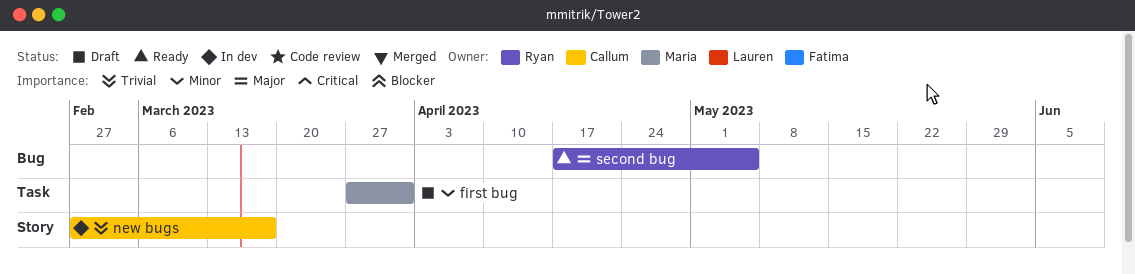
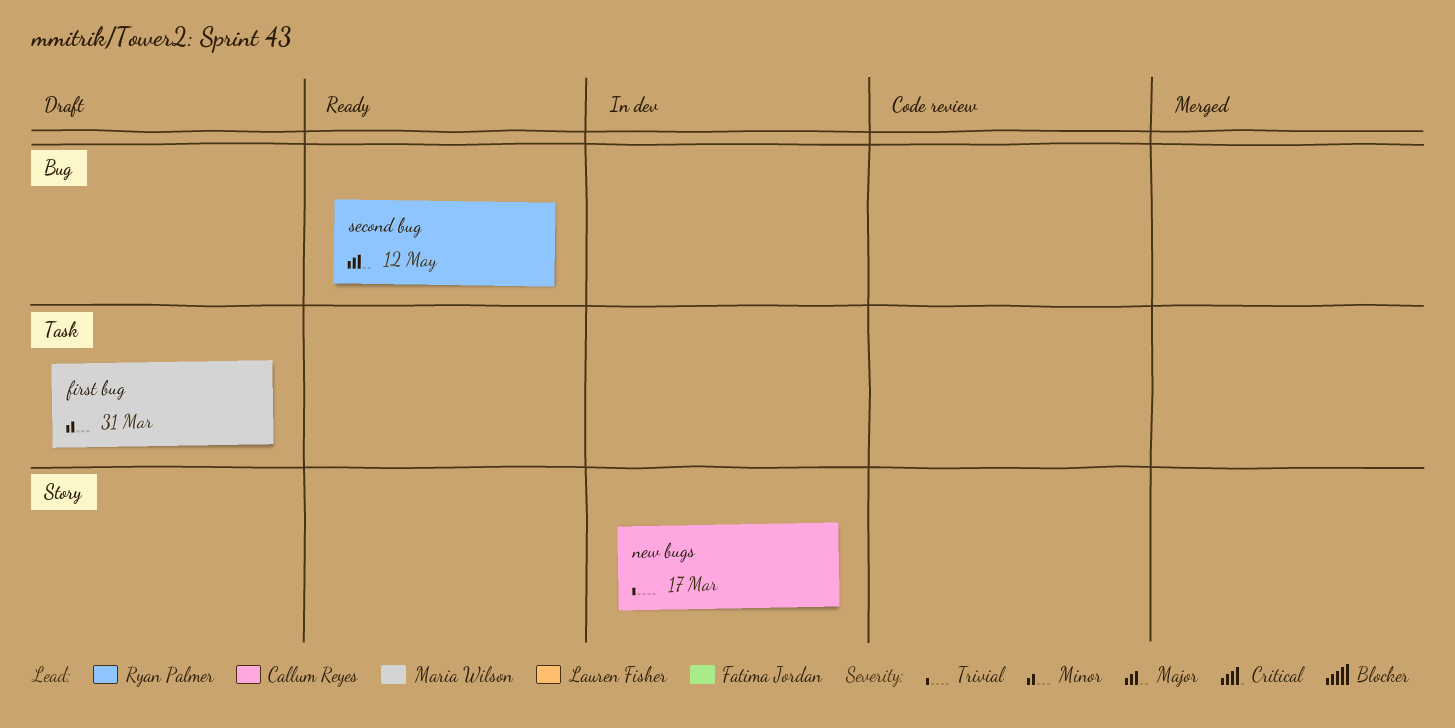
second bug, due: May 5 -> May 12

